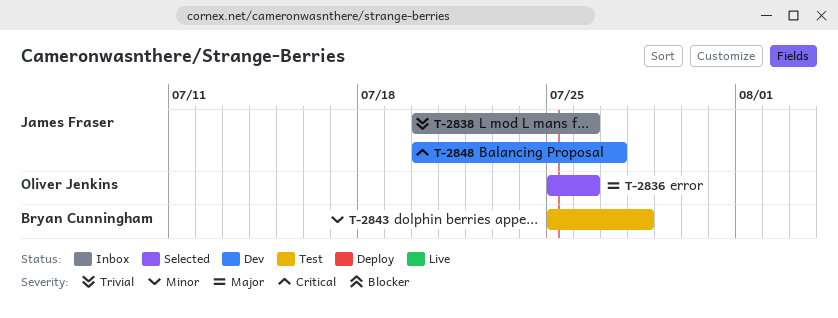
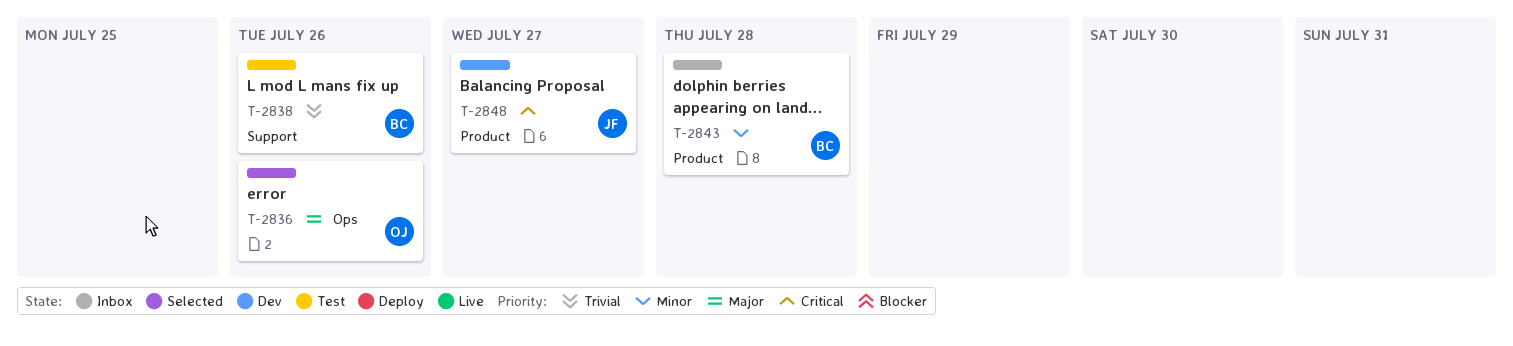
T-2838, status: Inbox -> Test
T-2838, owner: James Fraser -> Bryan Cunningham
T-2843, status: Test -> Inbox

